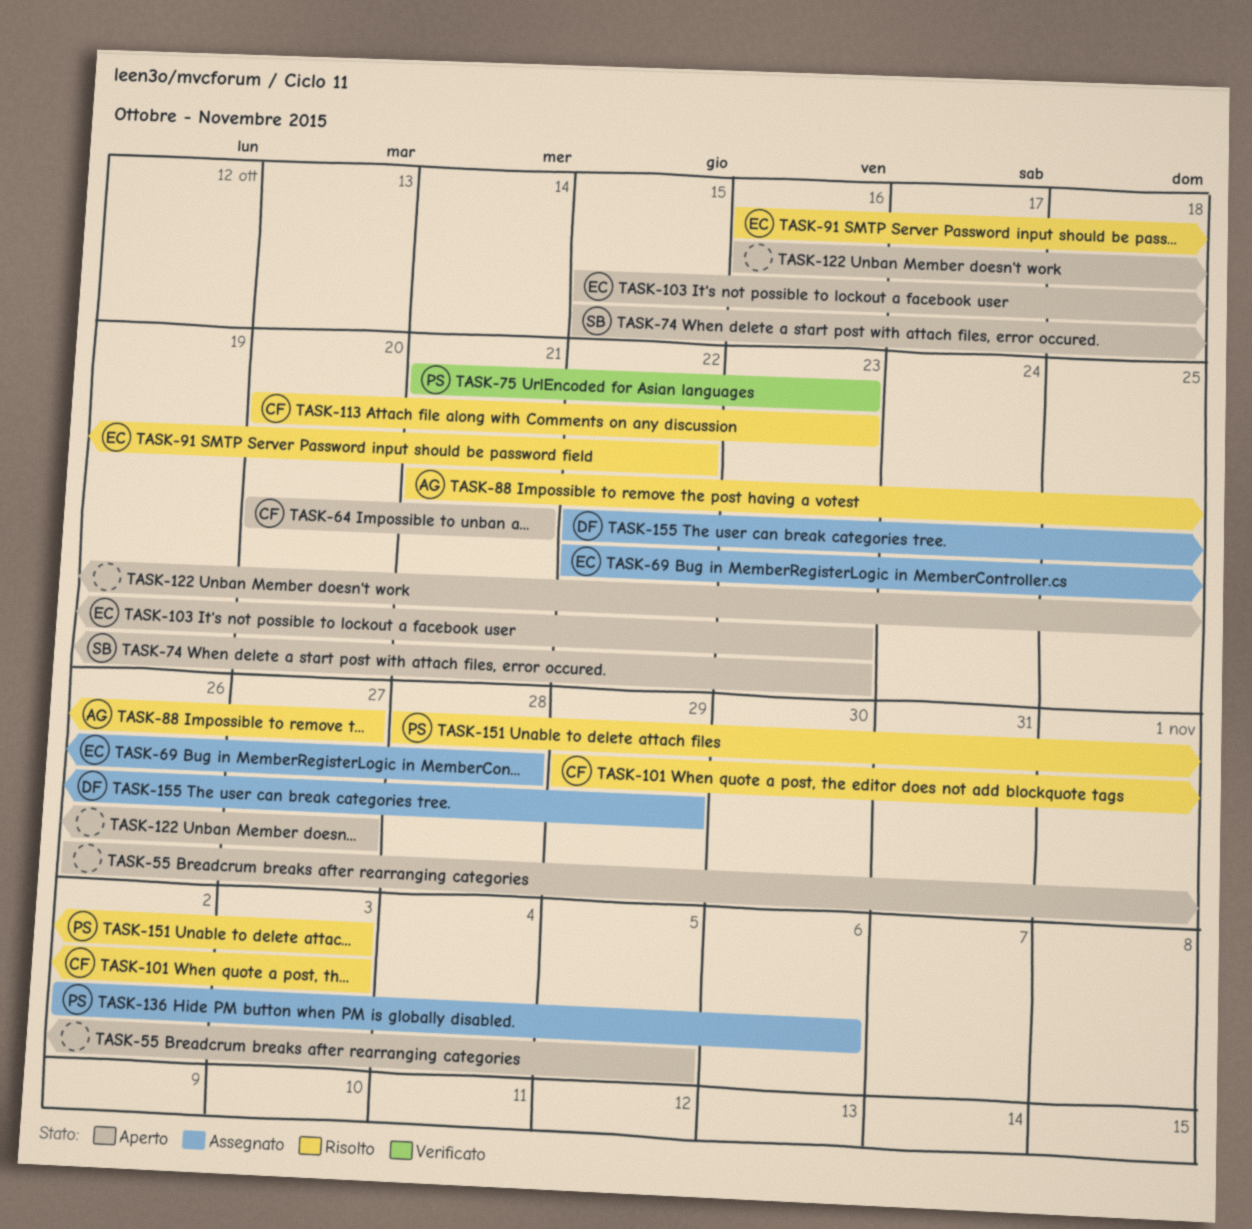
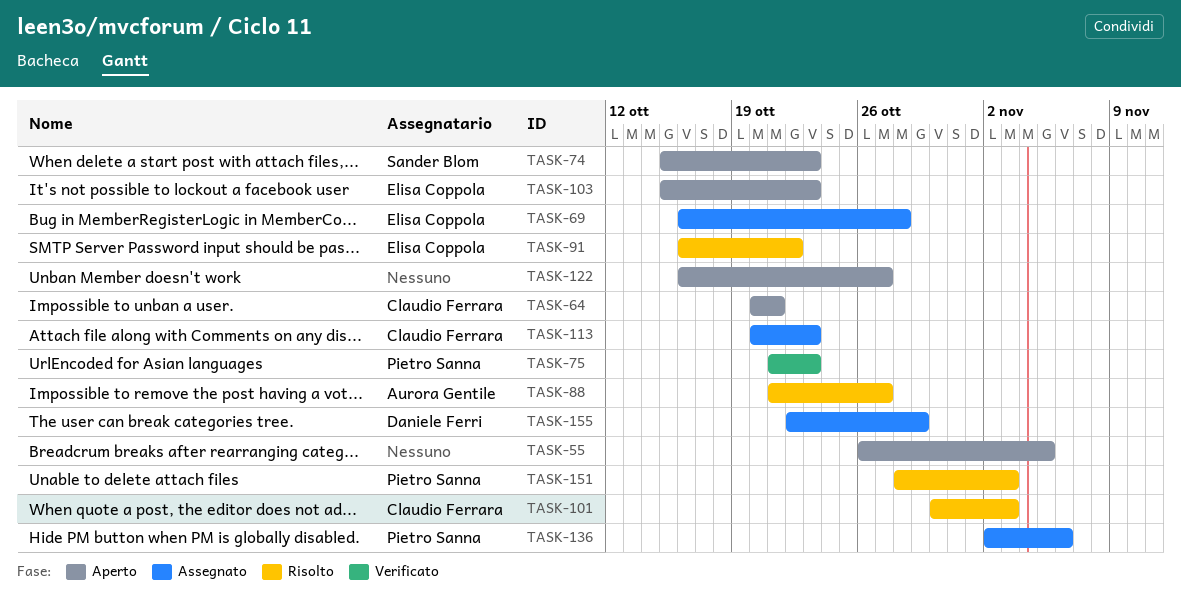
TASK-69, start: Oct 22 -> Oct 16
TASK-101, start: Oct 29 -> Oct 30
TASK-113, status: Risolto -> Assegnato

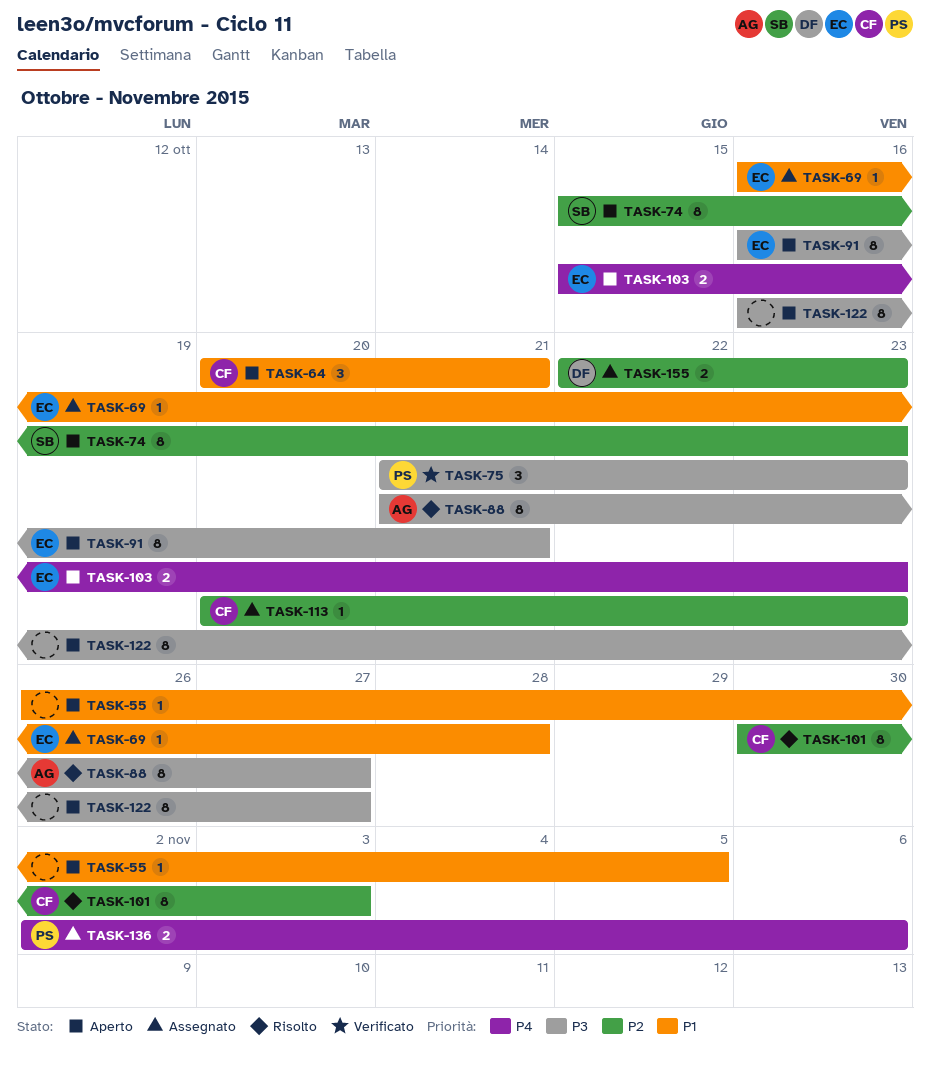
TASK-91, status: Risolto -> Aperto
TASK-91, due: Oct 22 -> Oct 21
TASK-151: present -> none
TASK-155, due: Oct 29 -> Oct 23

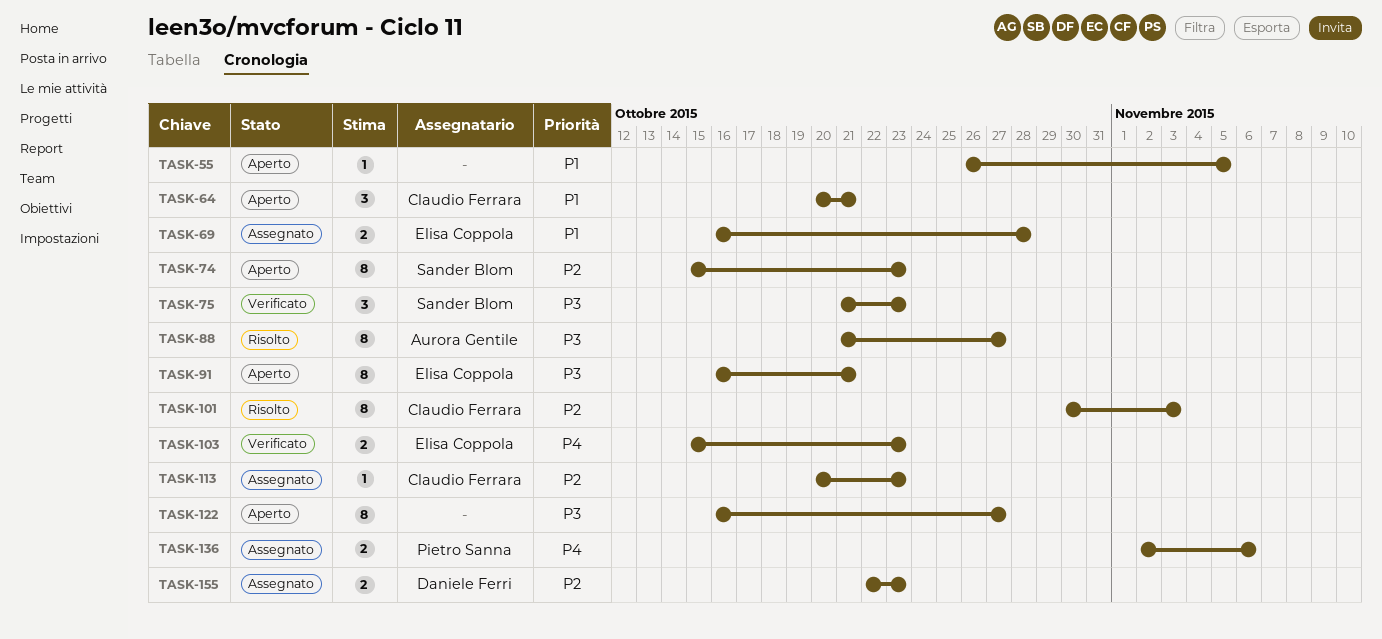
TASK-69, estimate: 1 -> 2
TASK-75, owner: Pietro Sanna -> Sander Blom
TASK-103, status: Aperto -> Verificato

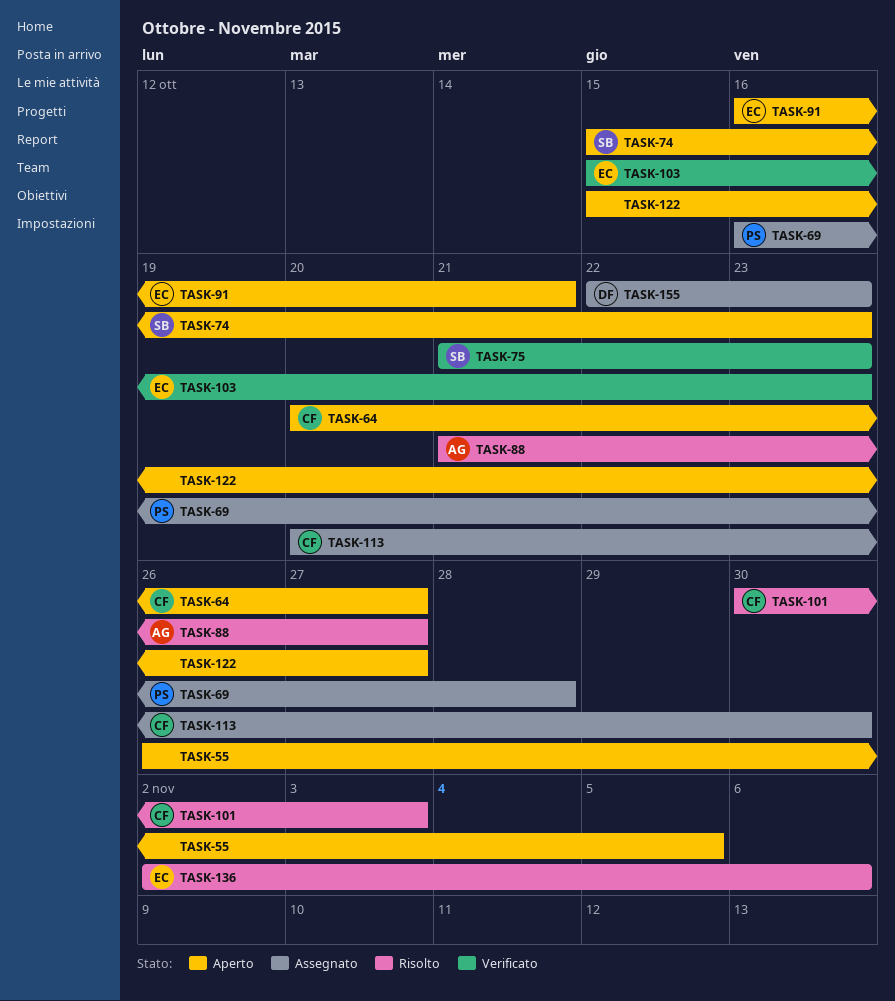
TASK-64, due: Oct 21 -> Oct 27
TASK-69, owner: Elisa Coppola -> Pietro Sanna
TASK-113, due: Oct 23 -> Oct 30
TASK-122, start: Oct 16 -> Oct 15
TASK-136, status: Assegnato -> Risolto
TASK-136, owner: Pietro Sanna -> Elisa Coppola

